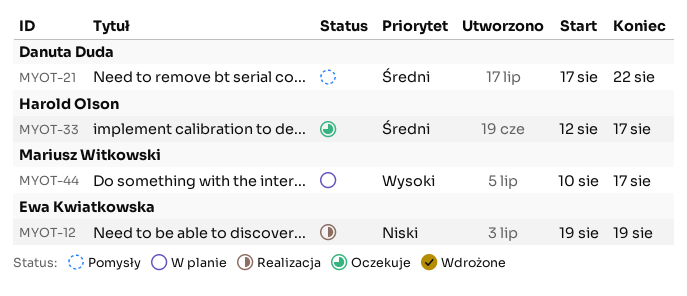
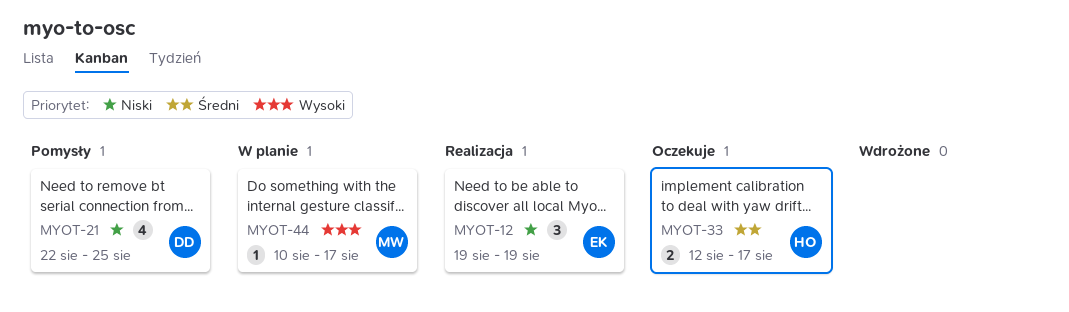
MYOT-21, priority: Średni -> Niski
MYOT-21, start: Aug 17 -> Aug 22
MYOT-21, due: Aug 22 -> Aug 25

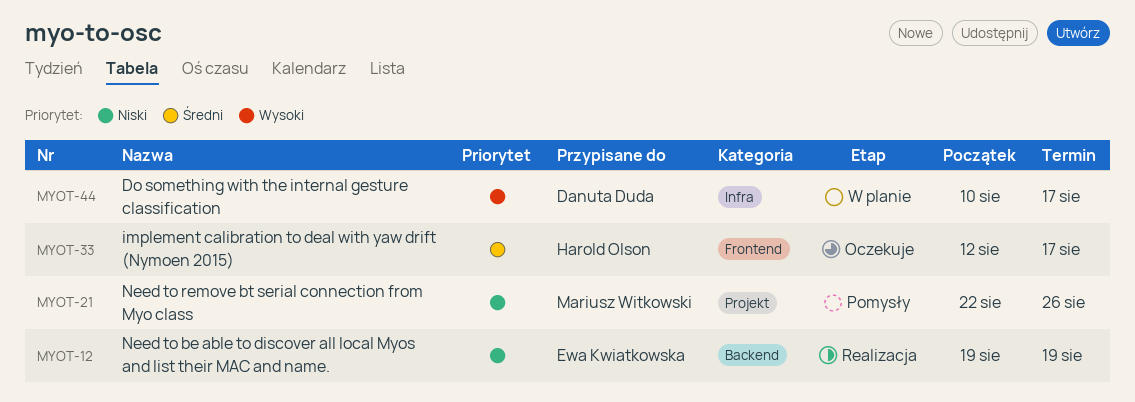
MYOT-21, owner: Danuta Duda -> Mariusz Witkowski
MYOT-21, due: Aug 25 -> Aug 26
MYOT-44, owner: Mariusz Witkowski -> Danuta Duda

